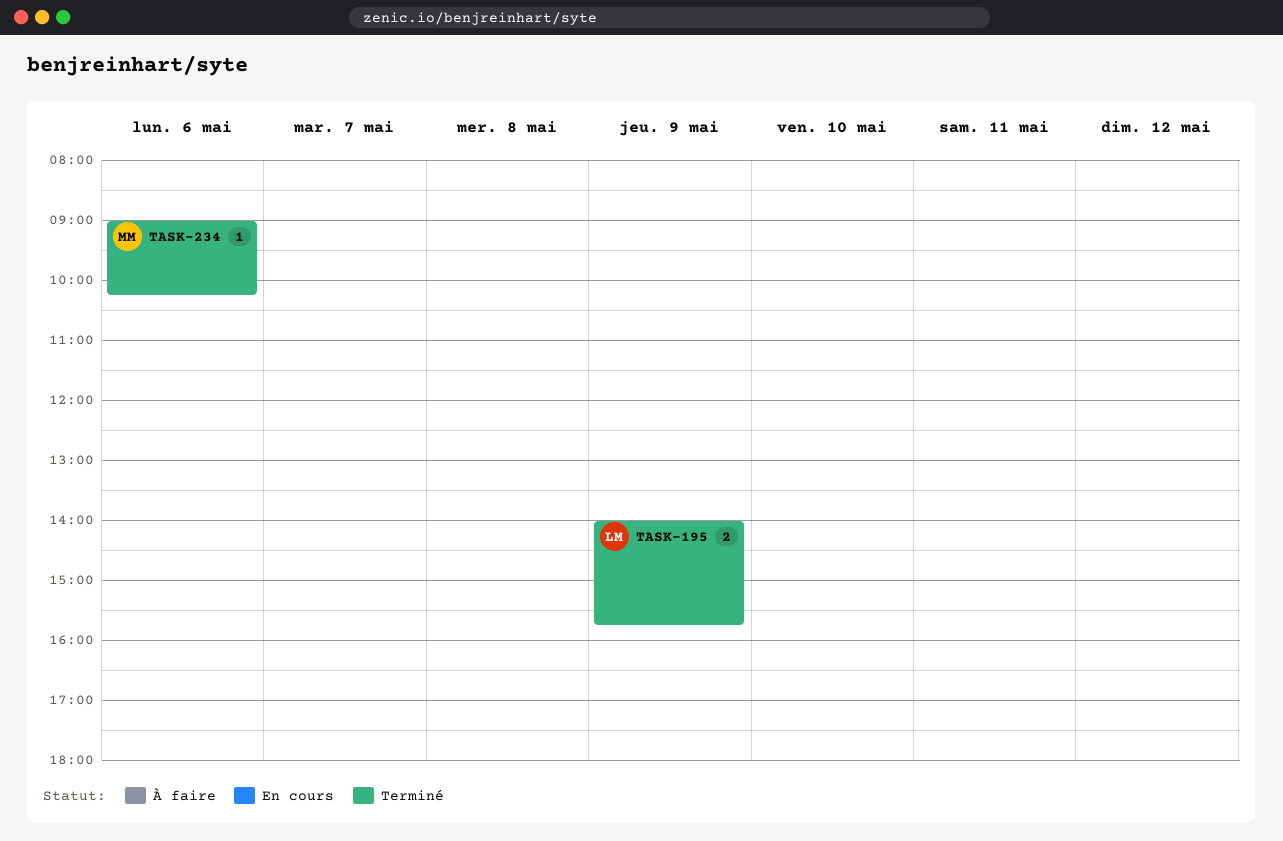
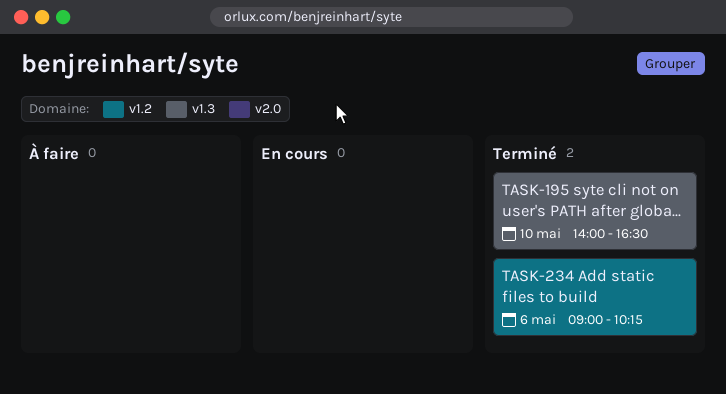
TASK-195, day: May 9 -> May 10
TASK-195, ends: 15:45 -> 16:30

